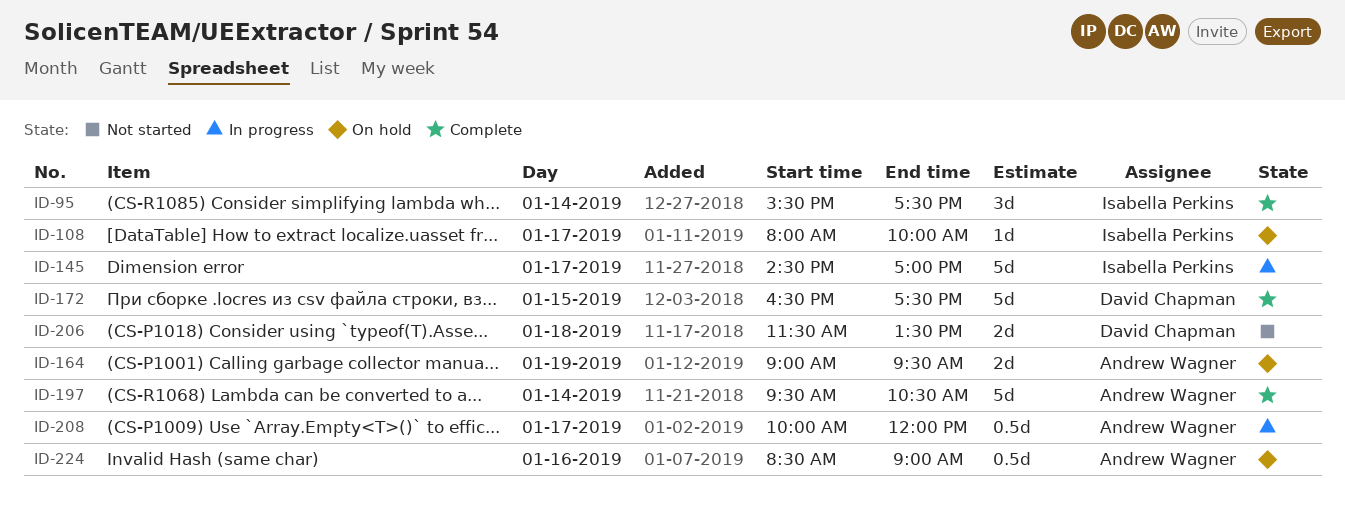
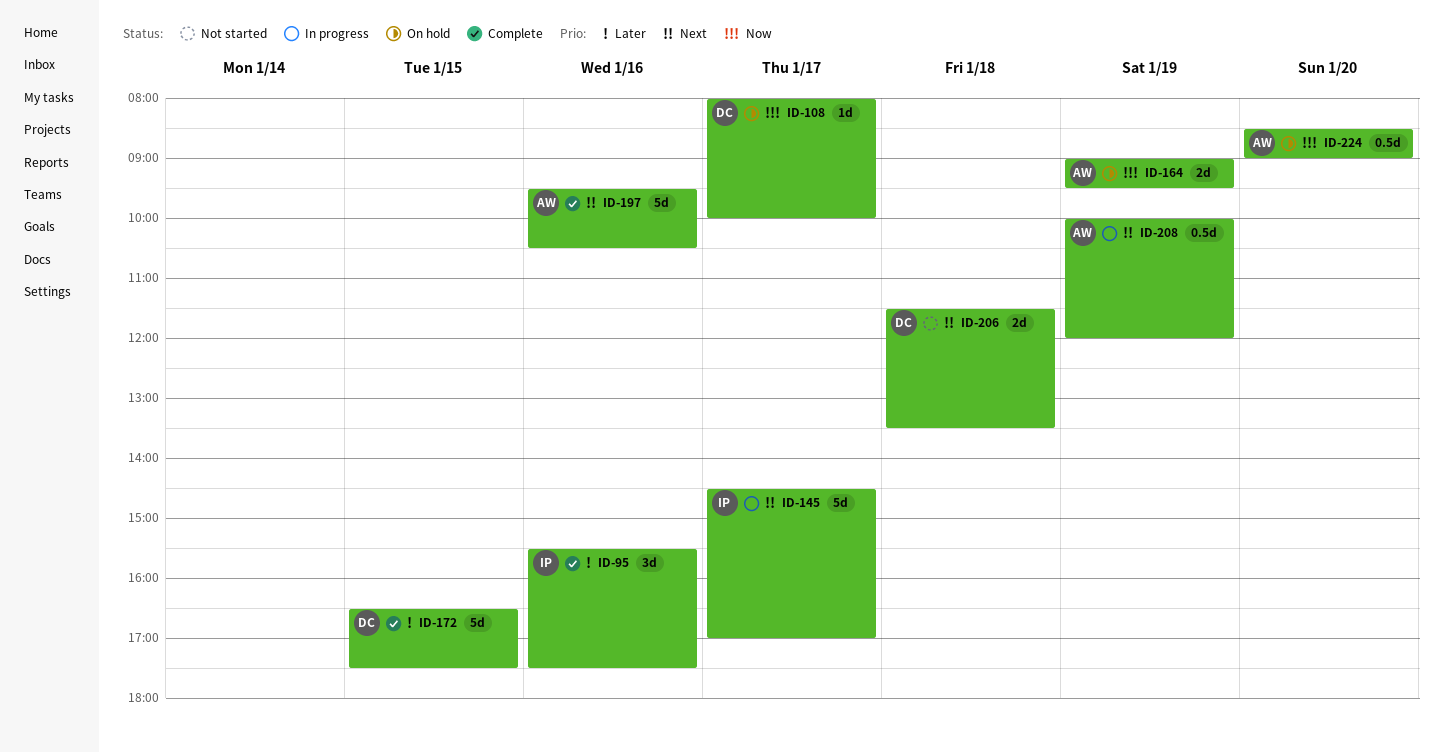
ID-95, day: Jan 14 -> Jan 16
ID-108, owner: Isabella Perkins -> David Chapman
ID-197, day: Jan 14 -> Jan 16
ID-208, day: Jan 17 -> Jan 19
ID-224, day: Jan 16 -> Jan 20

